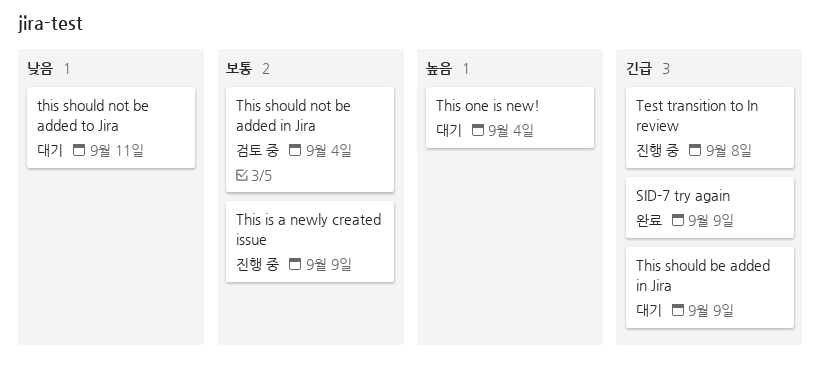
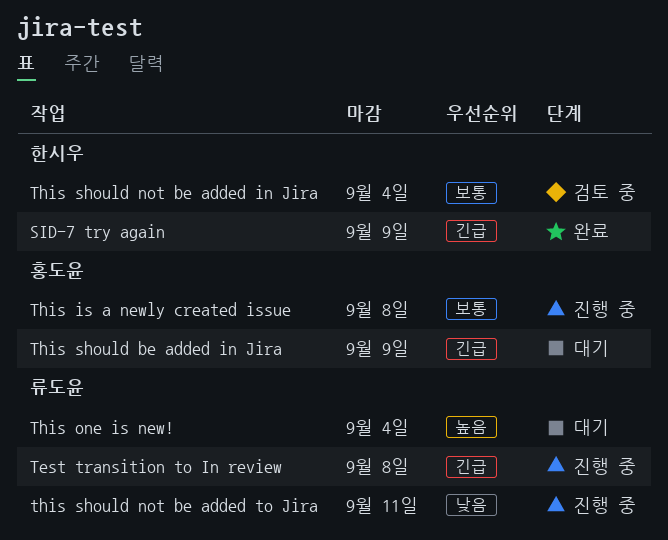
This is a newly created issue, due: Sep 9 -> Sep 8
this should not be added to Jira, status: 대기 -> 진행 중

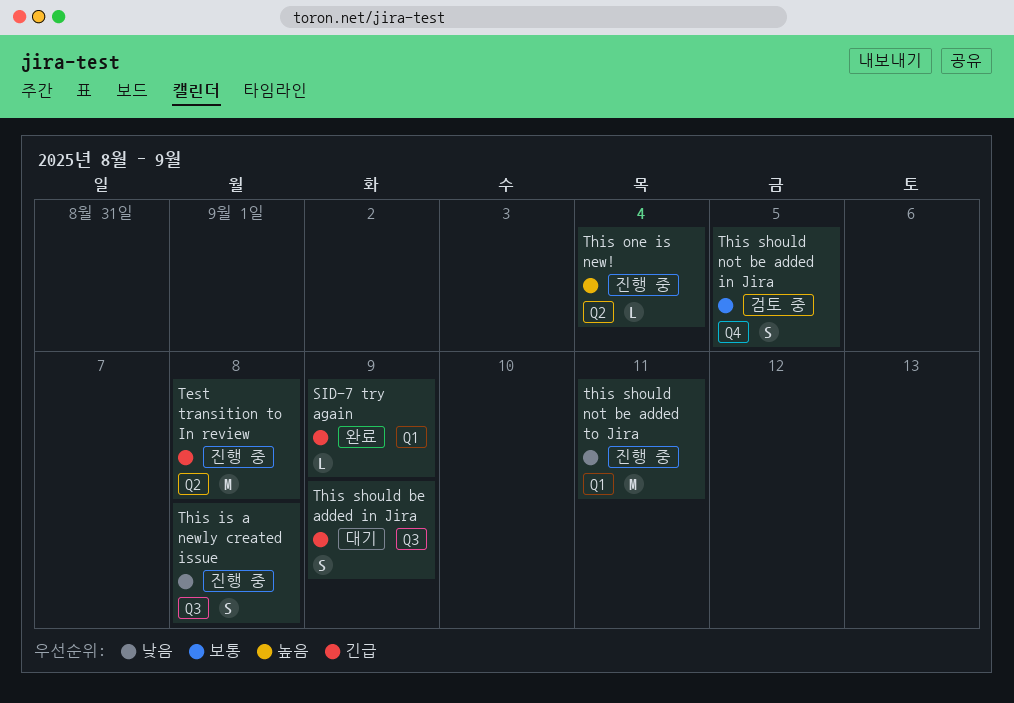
This is a newly created issue, priority: 보통 -> 낮음
This one is new!, status: 대기 -> 진행 중
This should not be added in Jira, due: Sep 4 -> Sep 5

